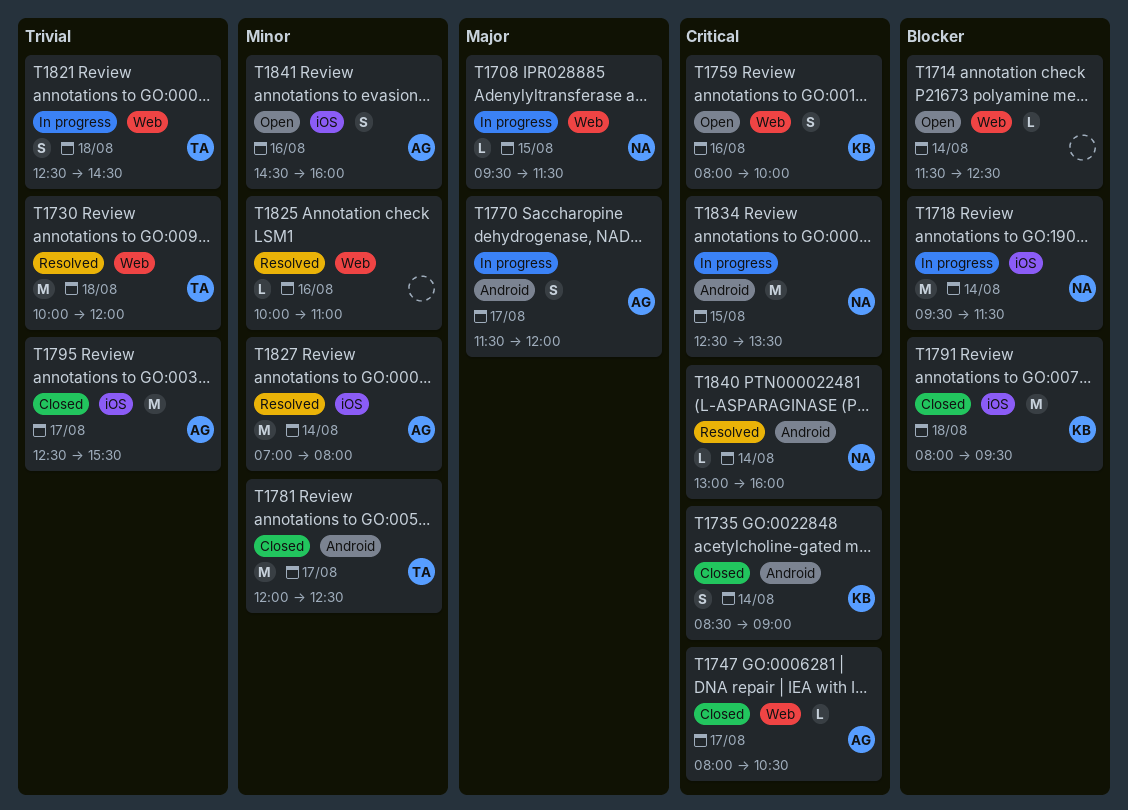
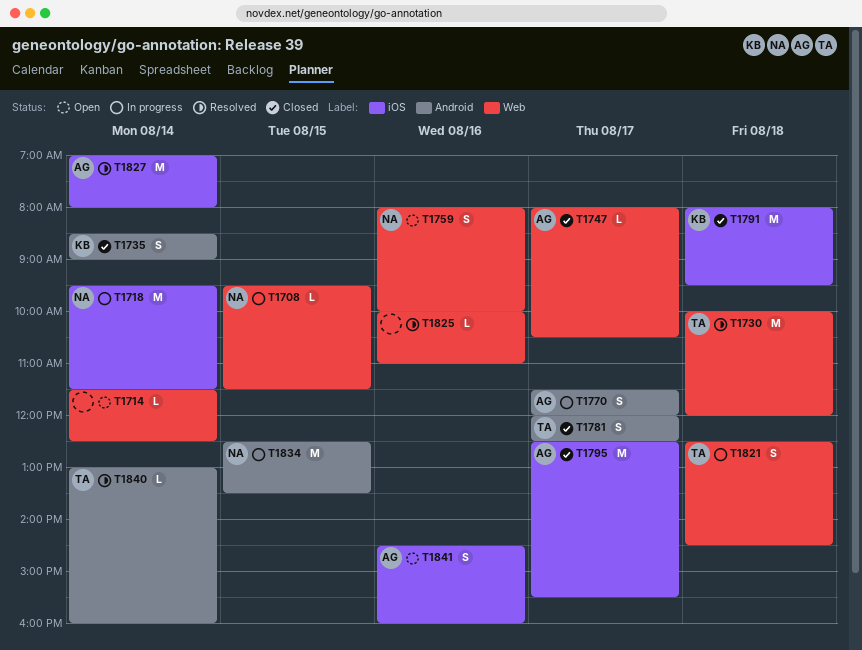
T1759, owner: KB -> NA
T1781, estimate: M -> S
T1840, owner: NA -> TA

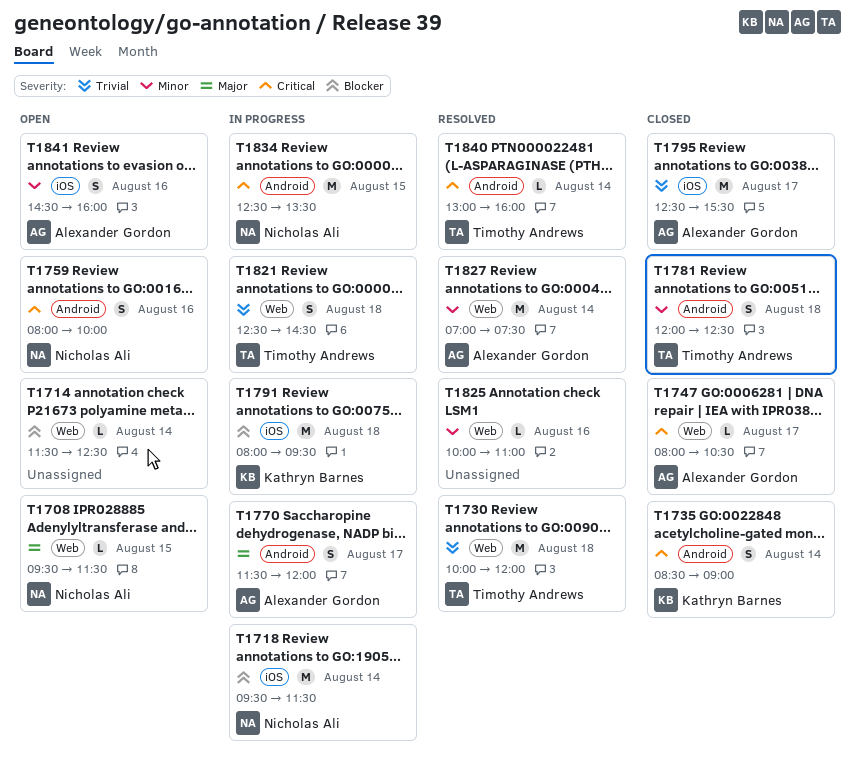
T1708, status: In progress -> Open
T1759, label: Web -> Android
T1781, day: Aug 17 -> Aug 18
T1791, status: Closed -> In progress
T1827, label: iOS -> Web
T1827, ends: 08:00 -> 07:30

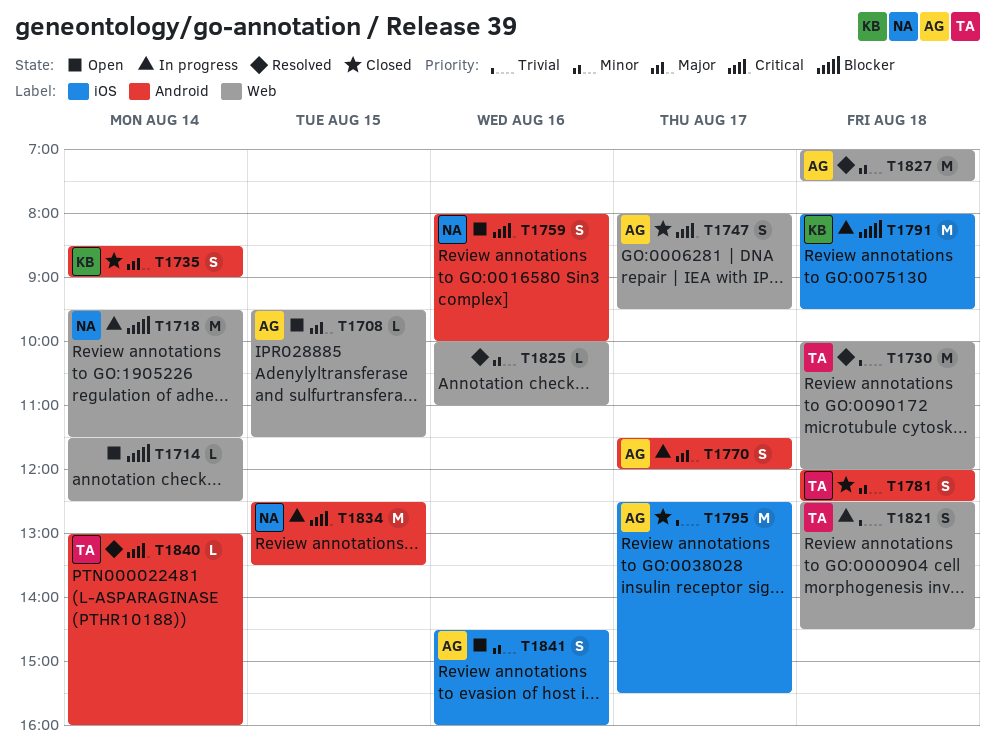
T1708, owner: Nicholas Ali -> Alexander Gordon
T1718, label: iOS -> Web
T1735, priority: Critical -> Major
T1747, estimate: L -> S
T1747, ends: 10:30 -> 09:30
T1827, day: Aug 14 -> Aug 18

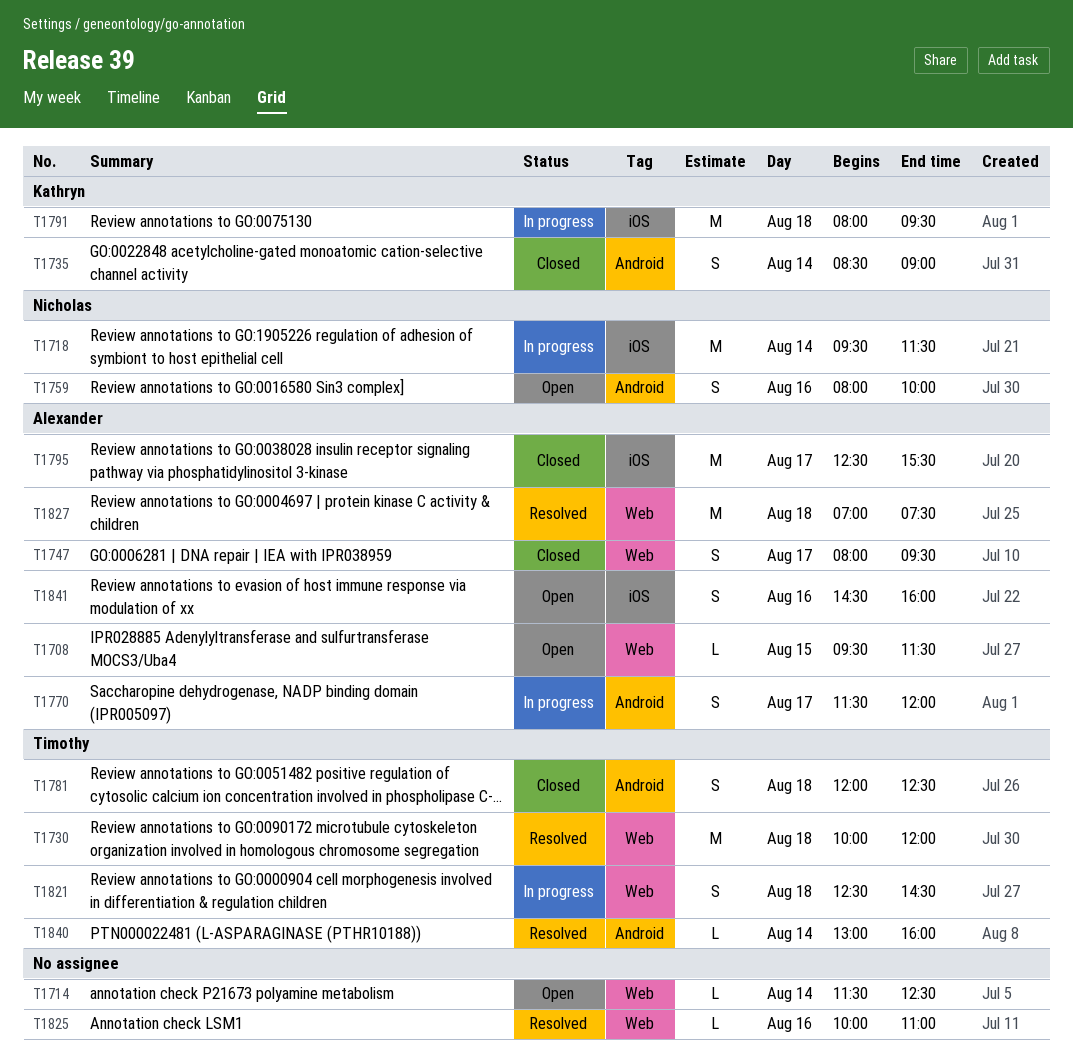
T1718, label: Web -> iOS
T1834: present -> none

